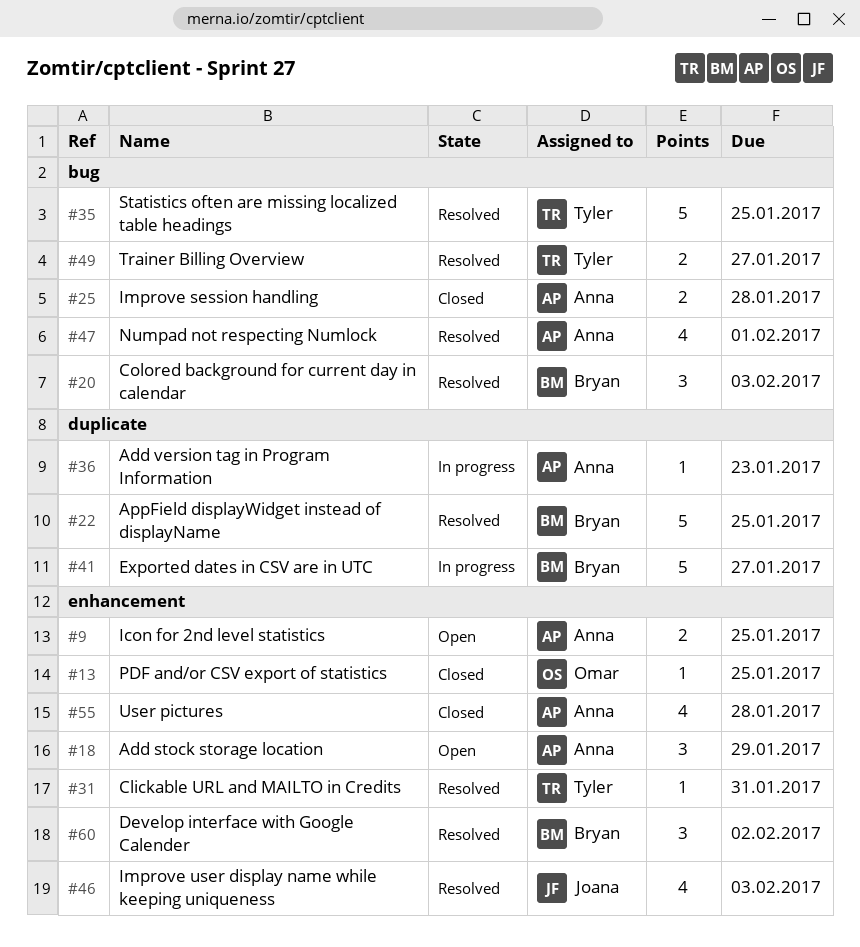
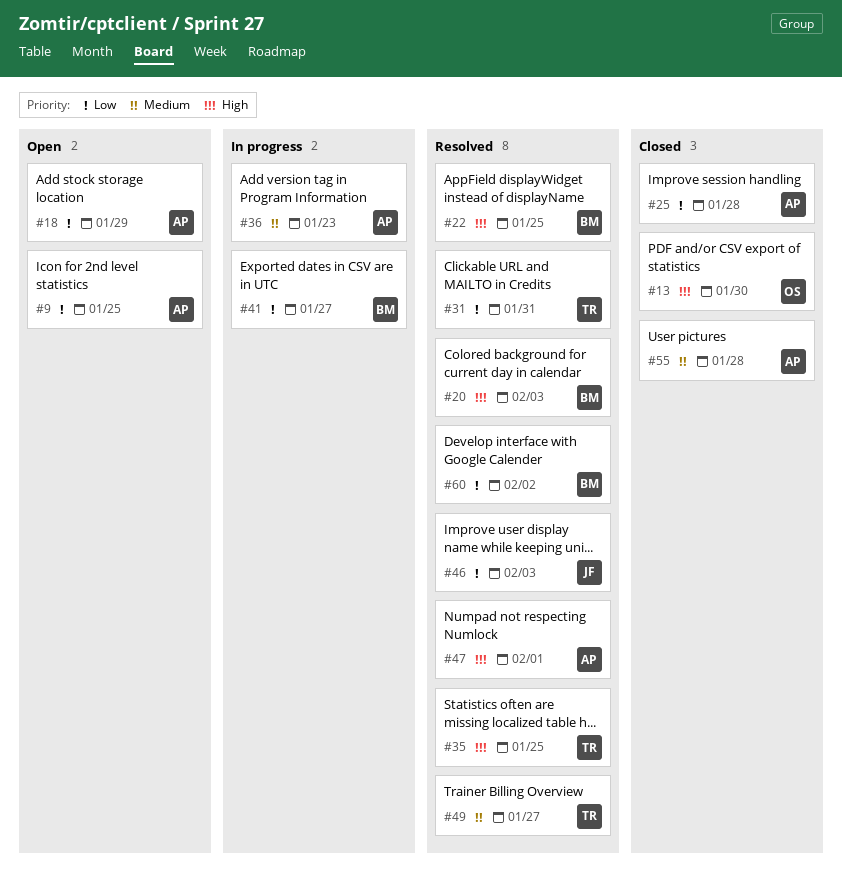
#13, due: Jan 25 -> Jan 30

